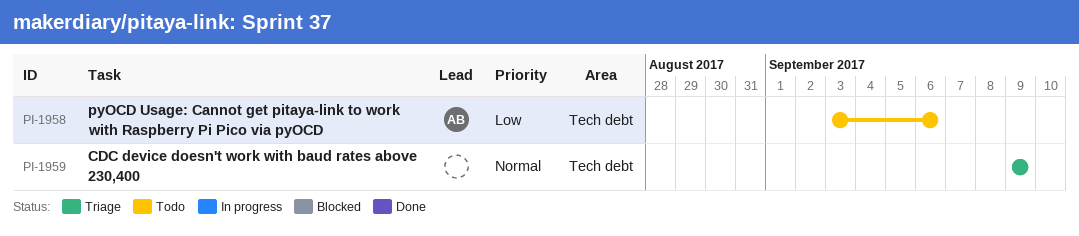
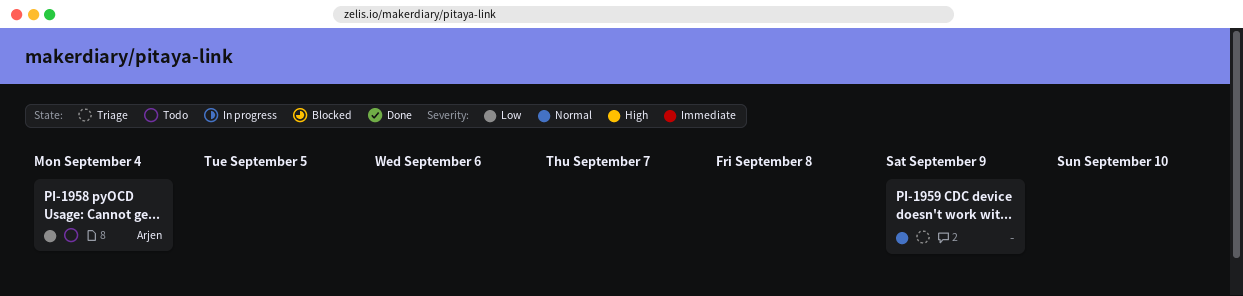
PI-1958, due: Sep 6 -> Sep 4

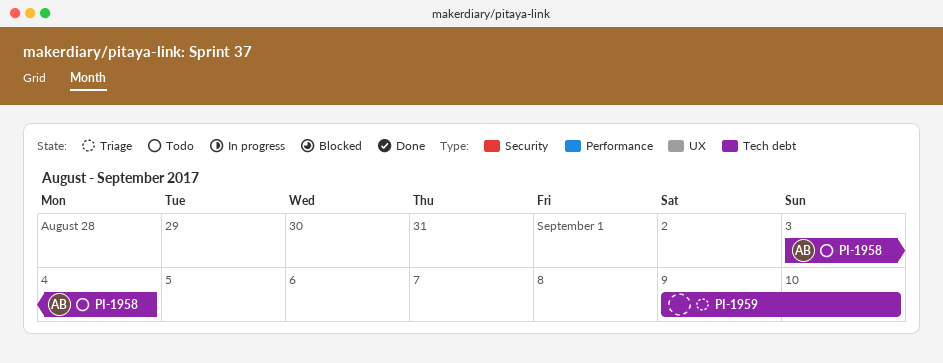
PI-1959, due: Sep 9 -> Sep 10

